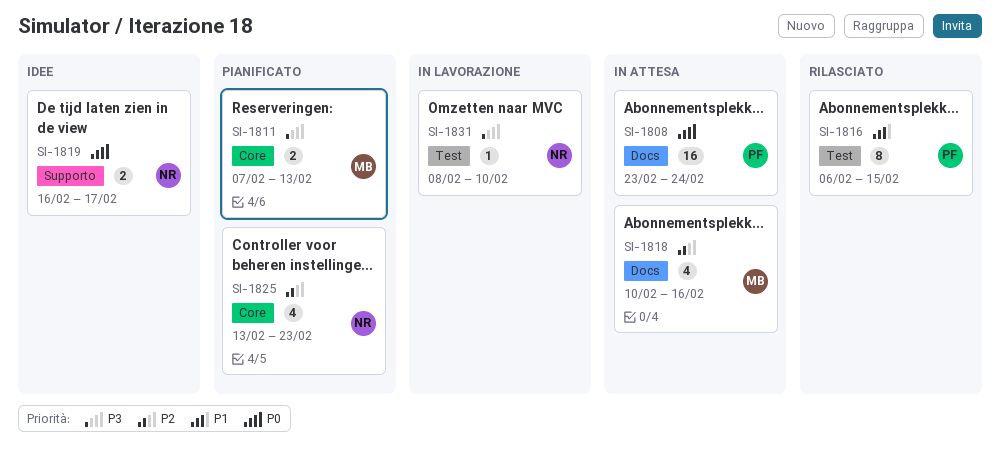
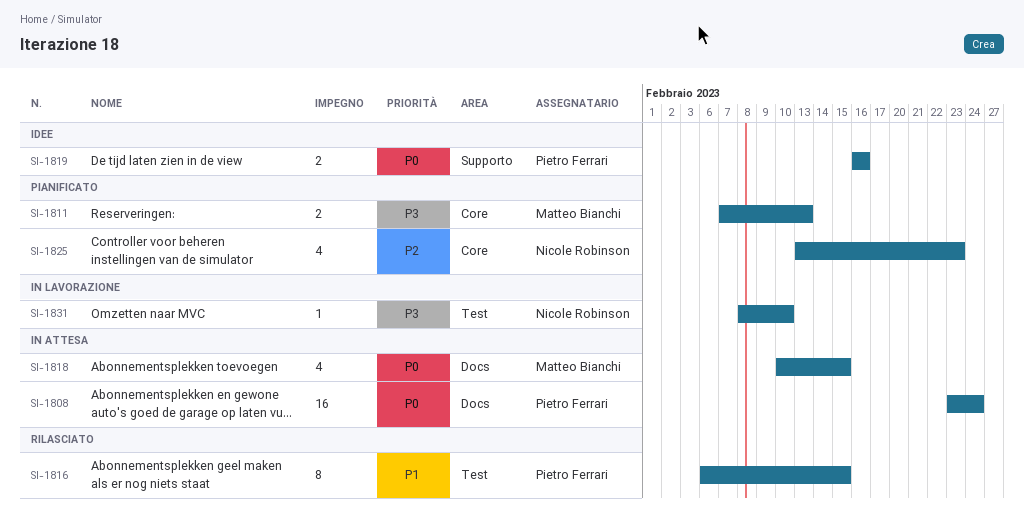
SI-1818, priority: P2 -> P0
SI-1818, due: Feb 16 -> Feb 15
SI-1819, owner: Nicole Robinson -> Pietro Ferrari
SI-1819, due: Feb 17 -> Feb 16

